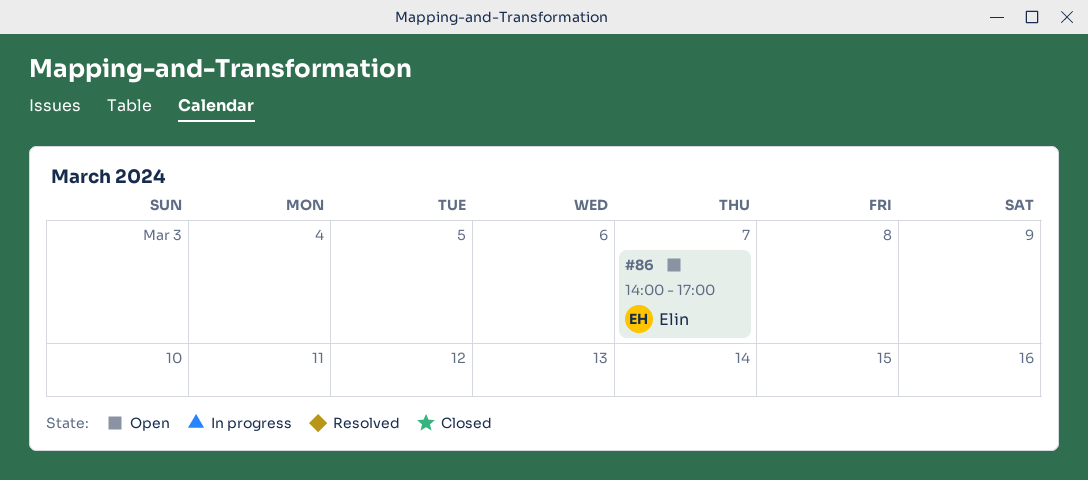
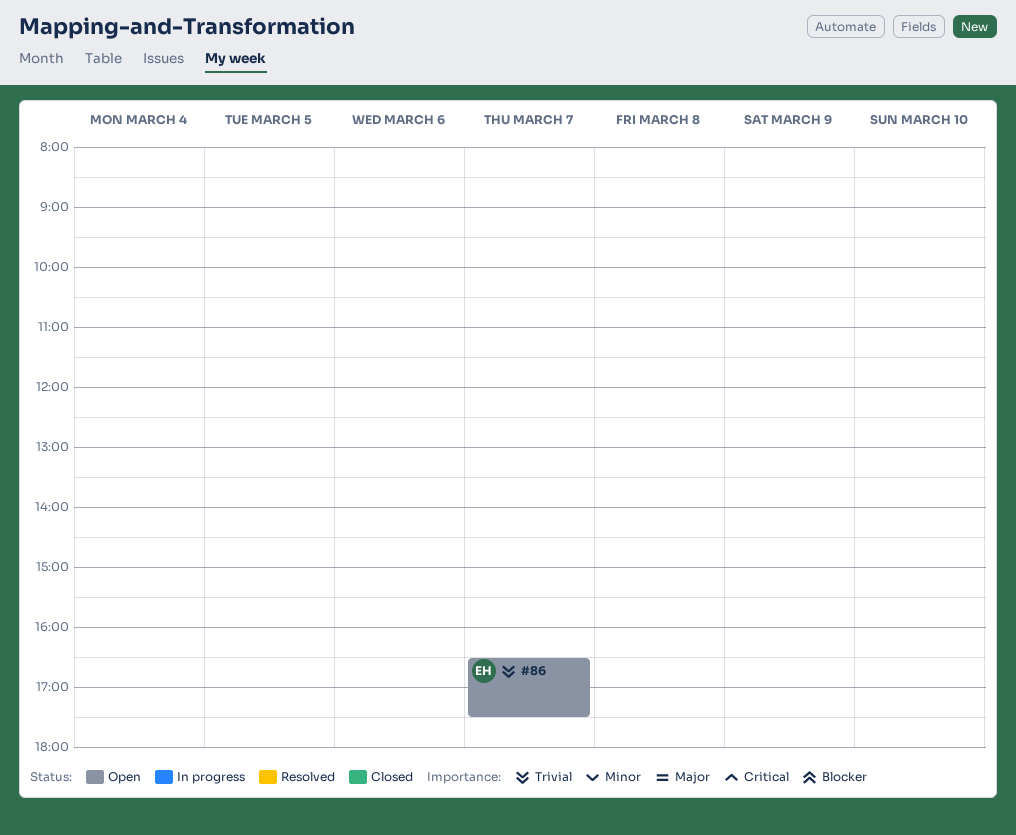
#86, begins: 14:00 -> 16:30
#86, ends: 17:00 -> 17:30

